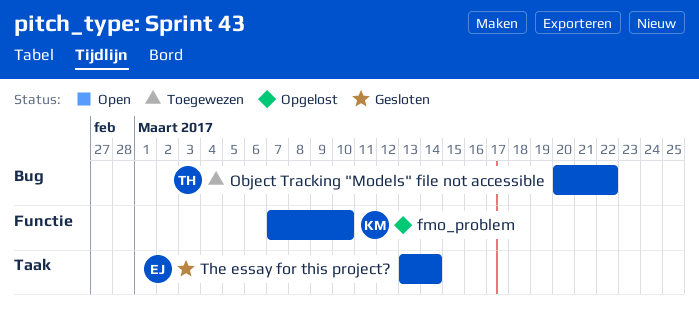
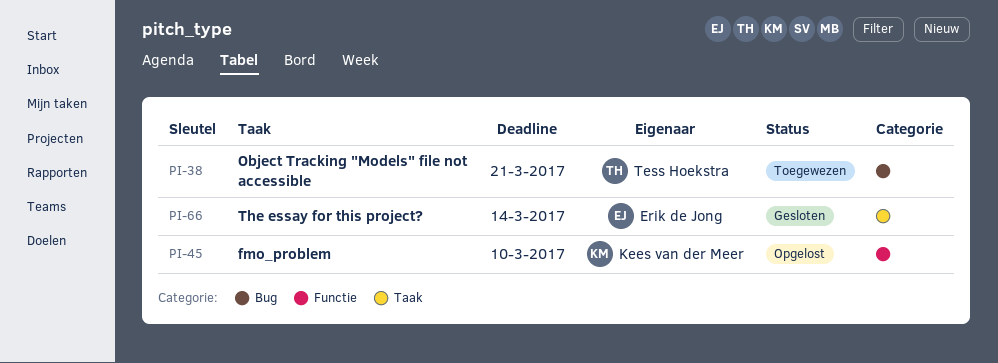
Object Tracking "Models" file not accessible, due: Mar 22 -> Mar 21

